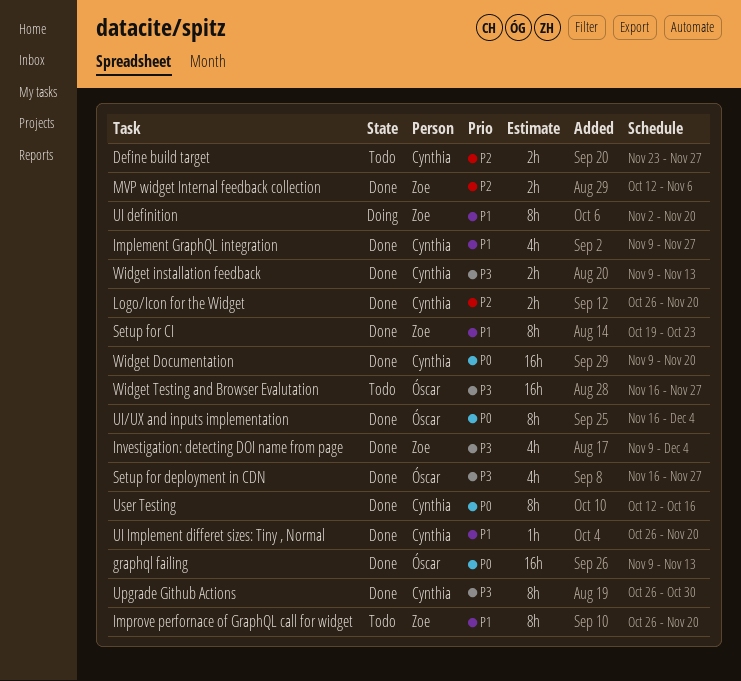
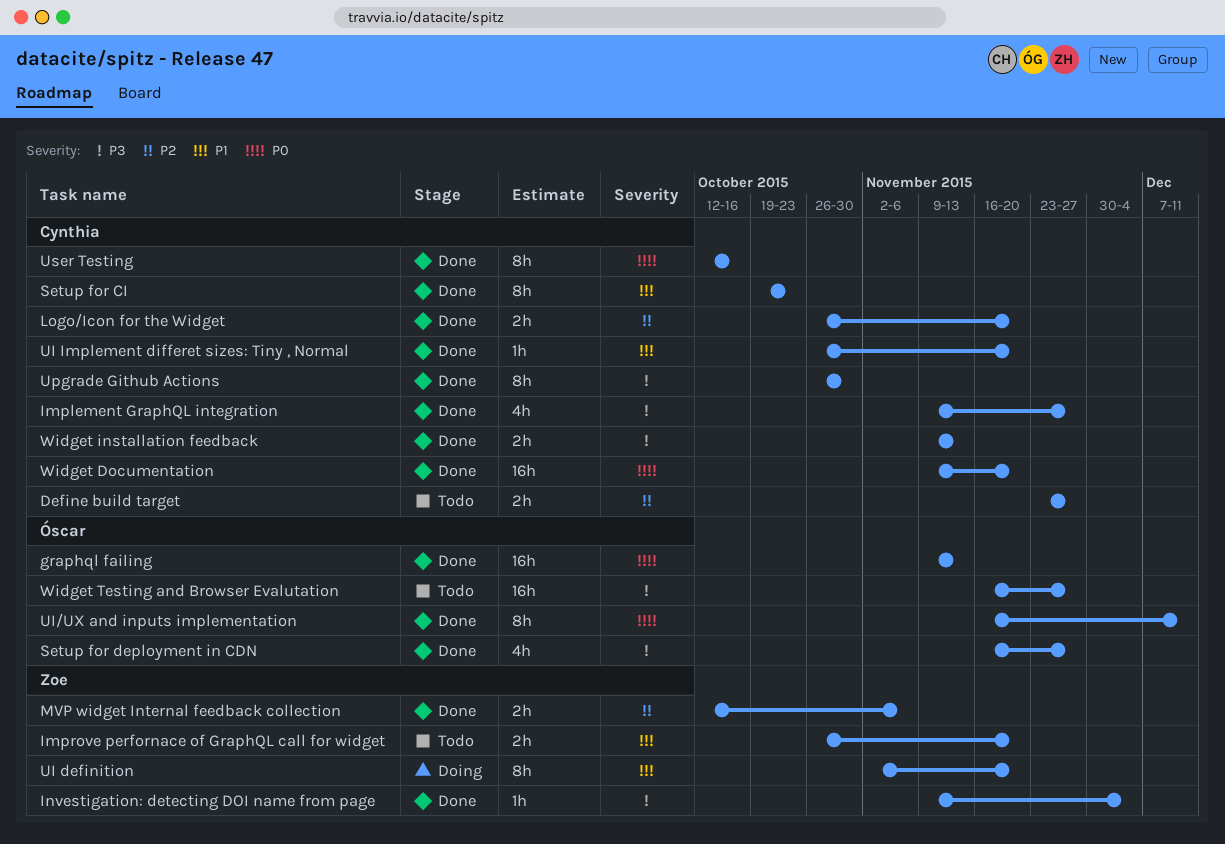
Implement GraphQL integration, priority: P1 -> P3
Improve perfornace of GraphQL call for widget, estimate: 8h -> 2h
Investigation: detecting DOI name from page, estimate: 4h -> 1h
Setup for CI, owner: Zoe -> Cynthia
UI/UX and inputs implementation, due: Dec 4 -> Dec 11

